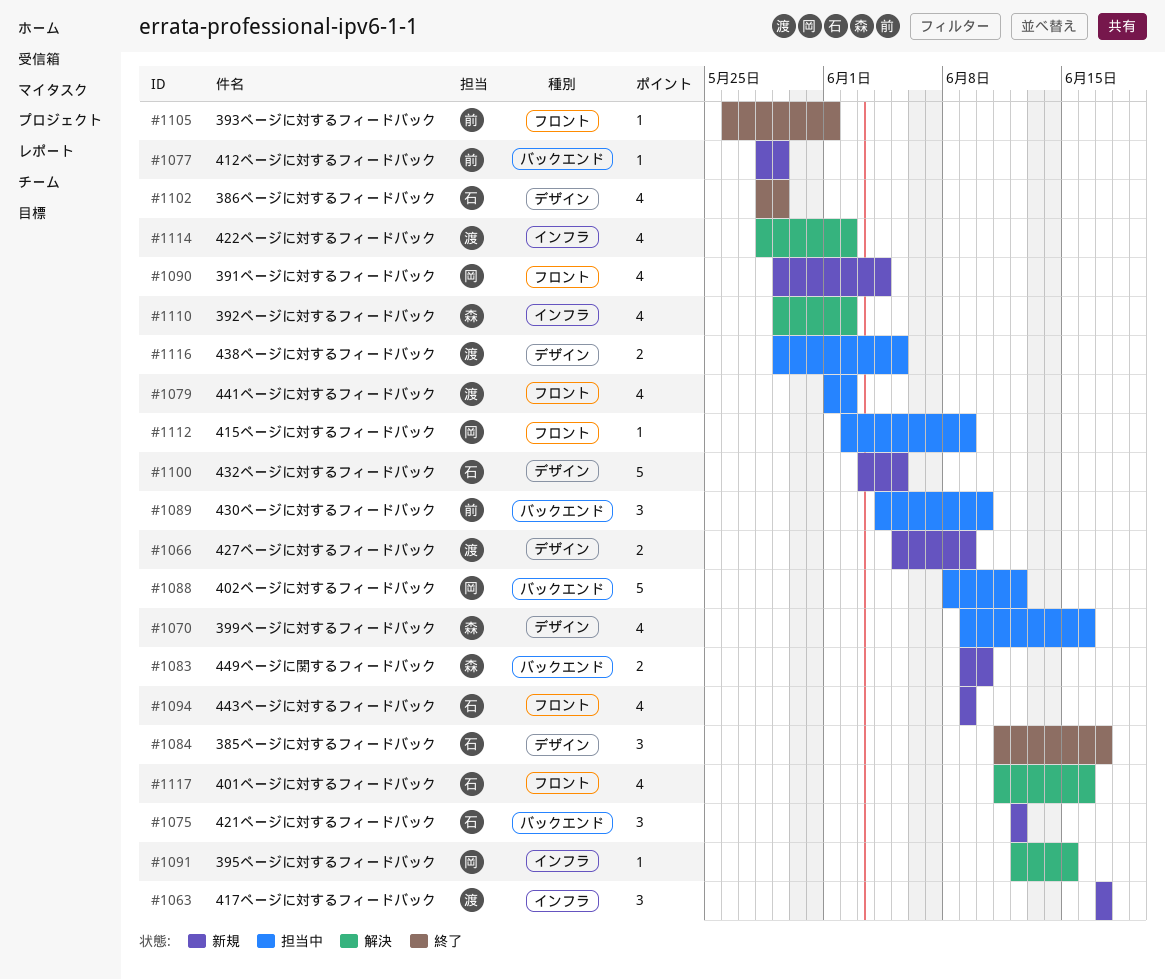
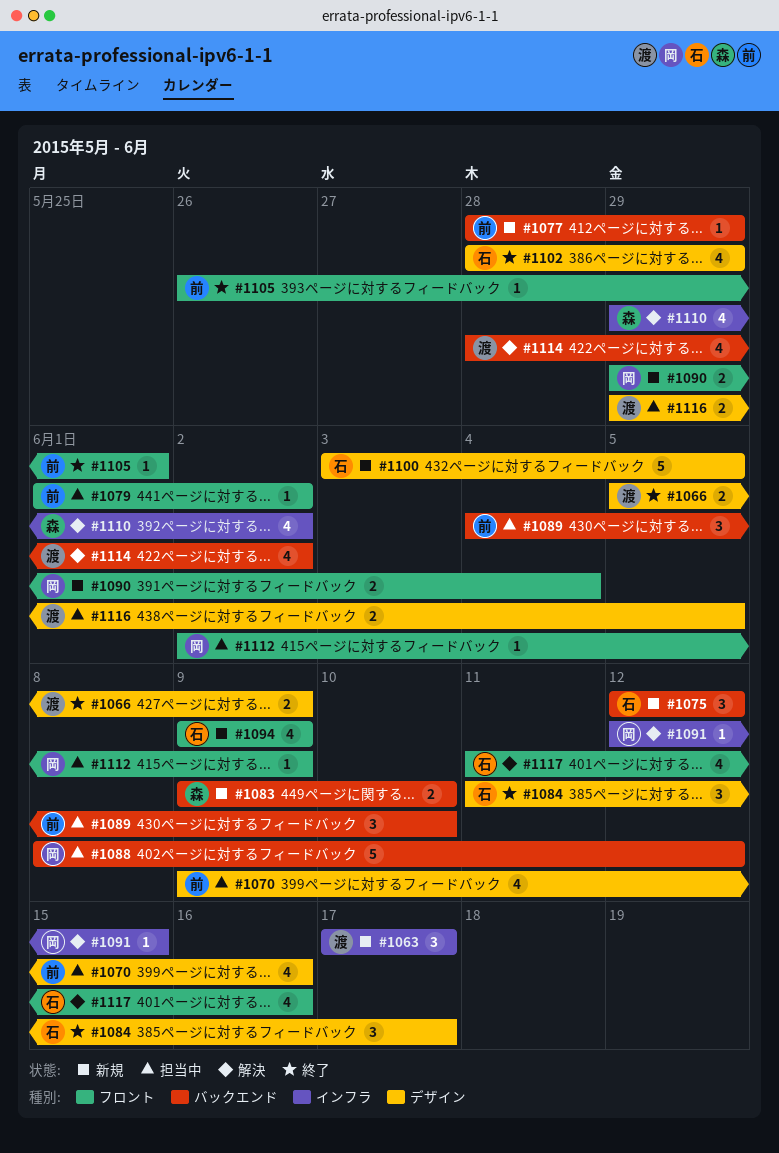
#1066, status: 新規 -> 終了
#1070, owner: 森 -> 前
#1079, owner: 渡 -> 前
#1079, estimate: 4 -> 1
#1090, estimate: 4 -> 2
#1114, label: インフラ -> バックエンド

